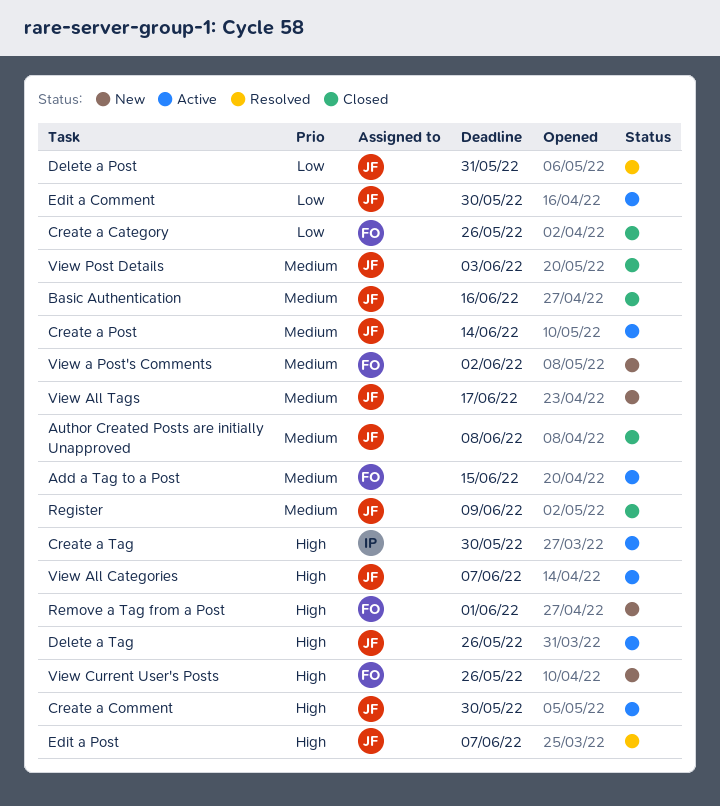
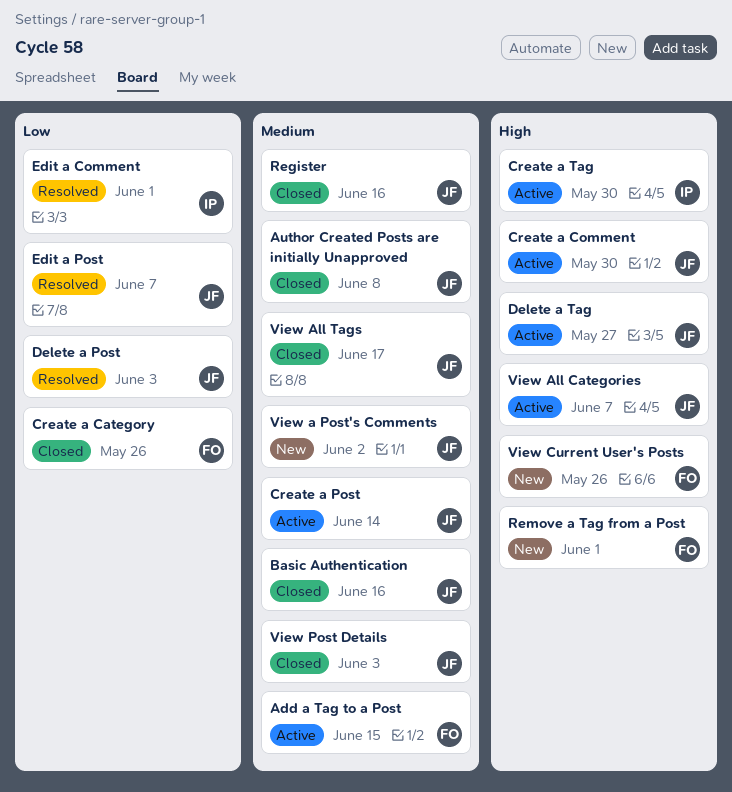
Delete a Post, due: May 31 -> Jun 3
Delete a Tag, due: May 26 -> May 27
Edit a Comment, status: Active -> Resolved
Edit a Comment, owner: JF -> IP
Edit a Comment, due: May 30 -> Jun 1
Edit a Post, priority: High -> Low
Register, due: Jun 9 -> Jun 16
View a Post's Comments, owner: FO -> JF
View All Tags, status: New -> Closed

